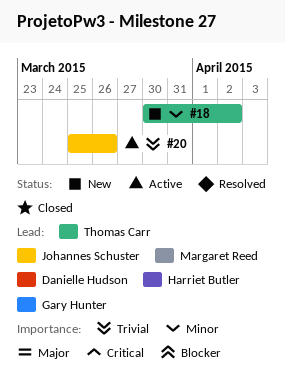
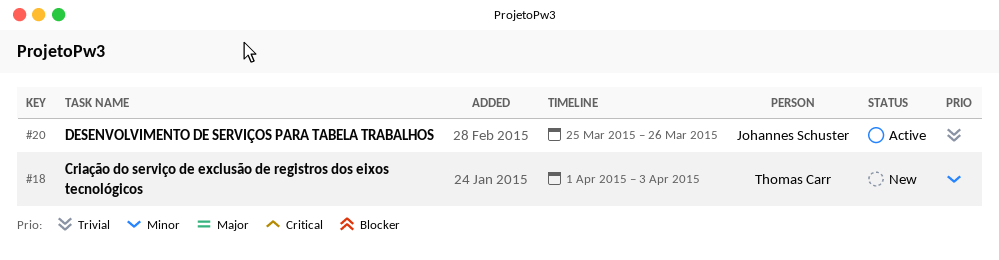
#18, start: Mar 30 -> Apr 1
#18, due: Apr 2 -> Apr 3

